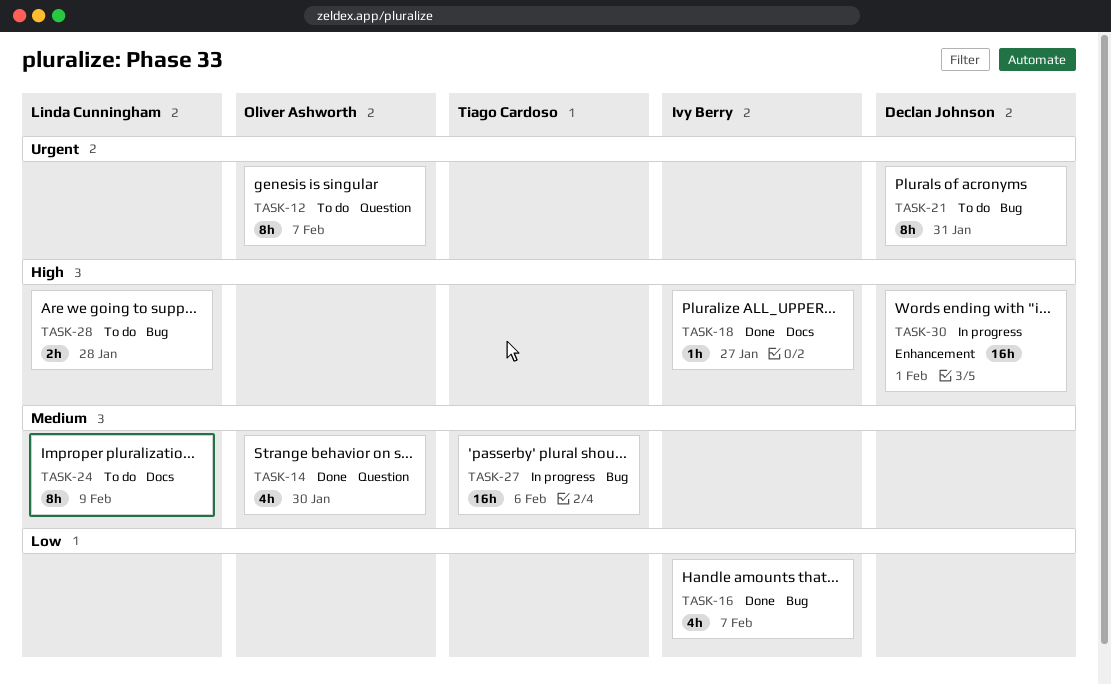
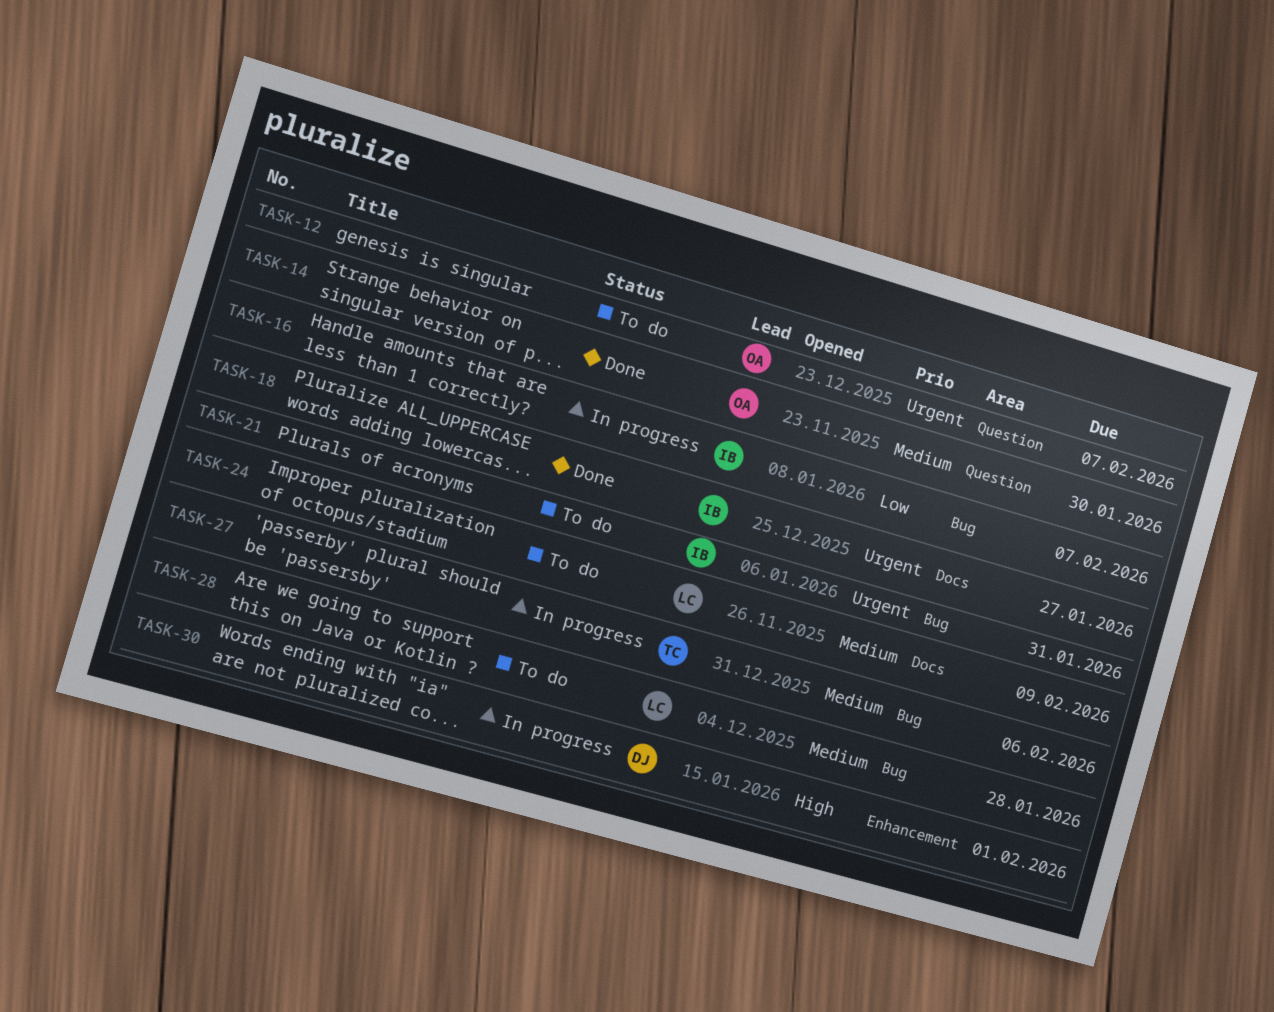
TASK-16, status: Done -> In progress
TASK-18, priority: High -> Urgent
TASK-21, owner: Declan Johnson -> Ivy Berry
TASK-28, priority: High -> Medium

